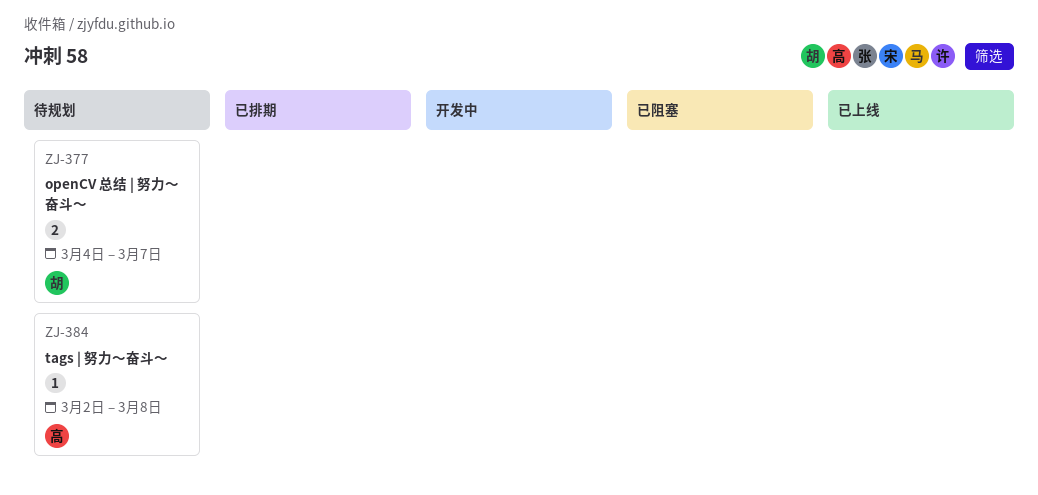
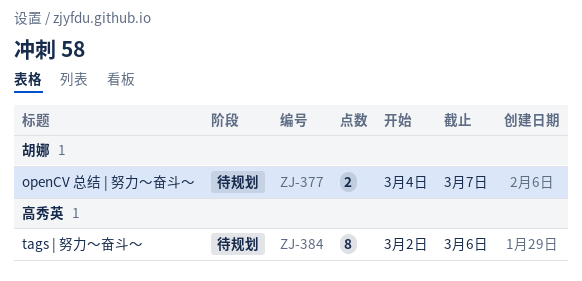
ZJ-384, estimate: 1 -> 8
ZJ-384, due: Mar 8 -> Mar 6

